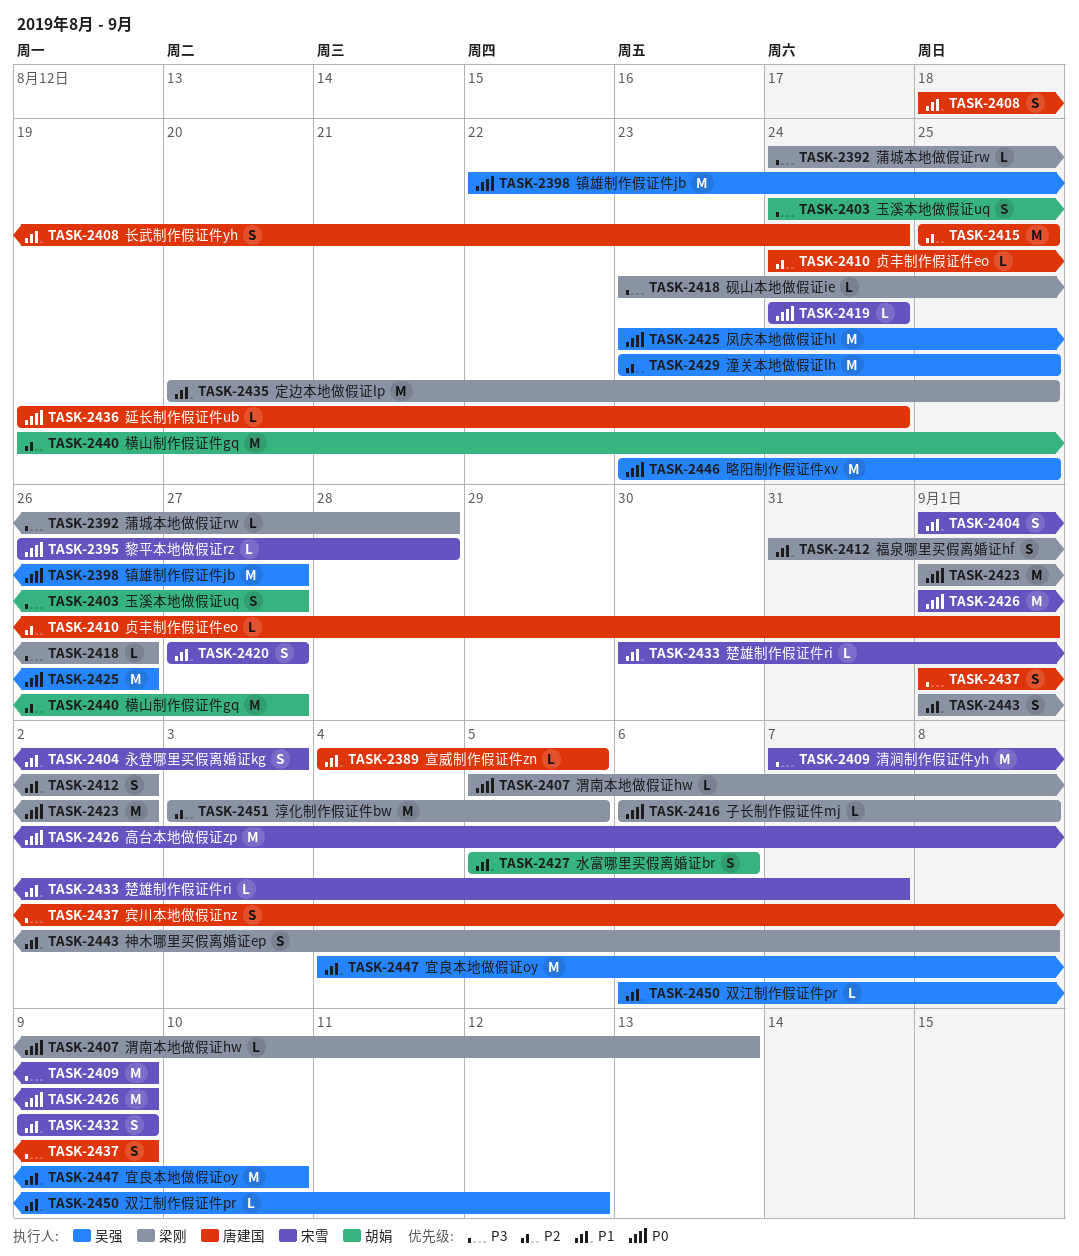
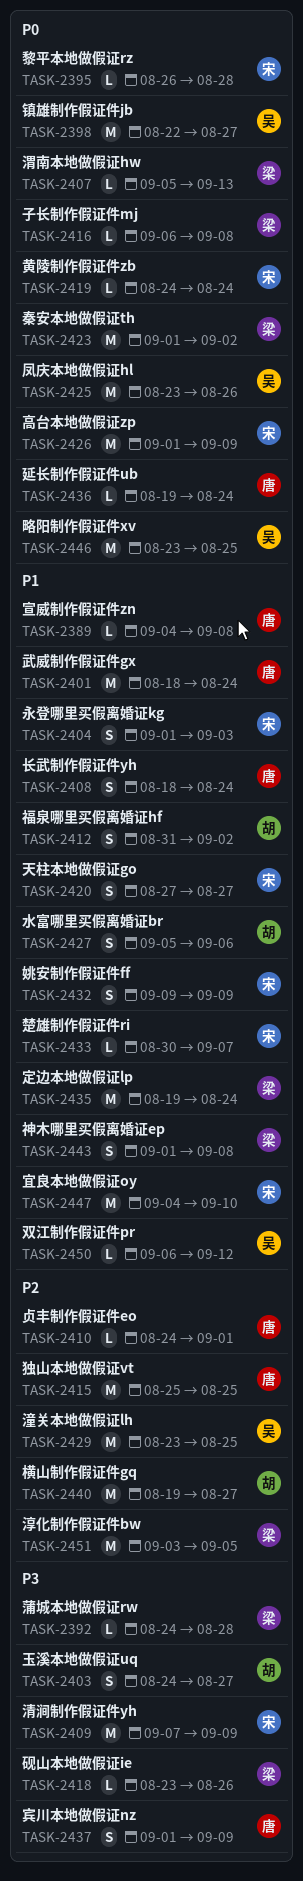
TASK-2389, due: Sep 5 -> Sep 8
TASK-2401: none -> present
TASK-2412, owner: 梁刚 -> 胡娟
TASK-2435, start: Aug 20 -> Aug 19
TASK-2435, due: Aug 25 -> Aug 24
TASK-2447, owner: 吴强 -> 宋雪

